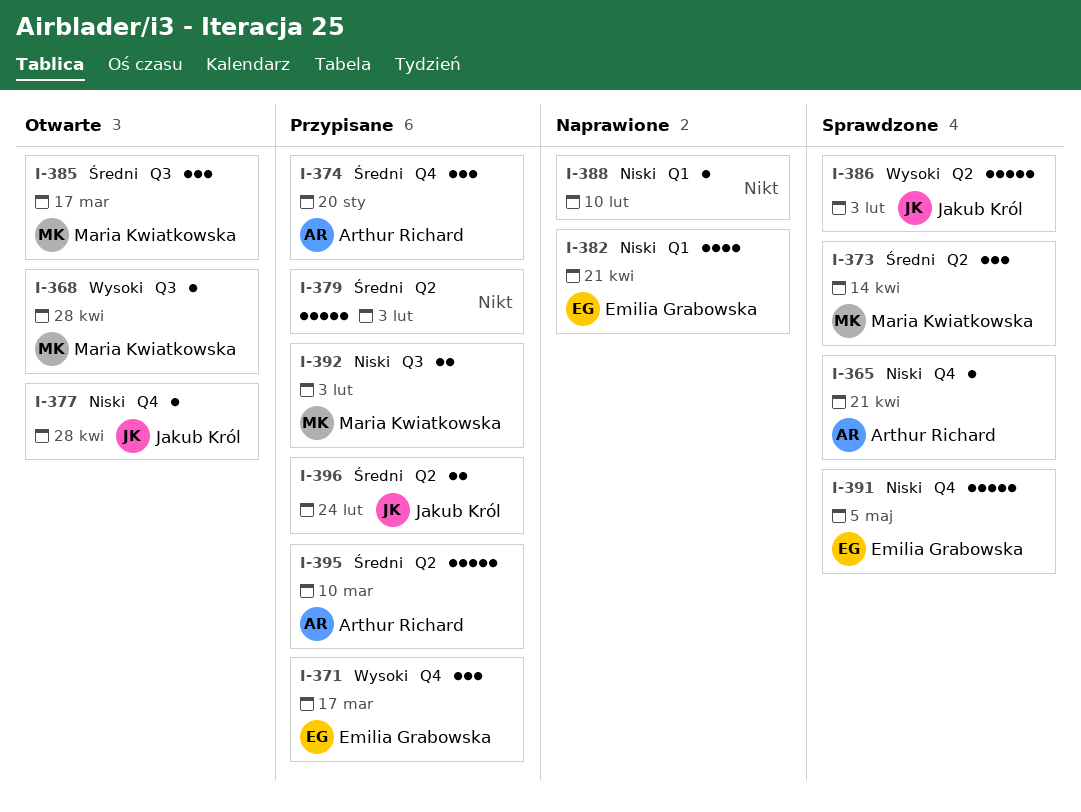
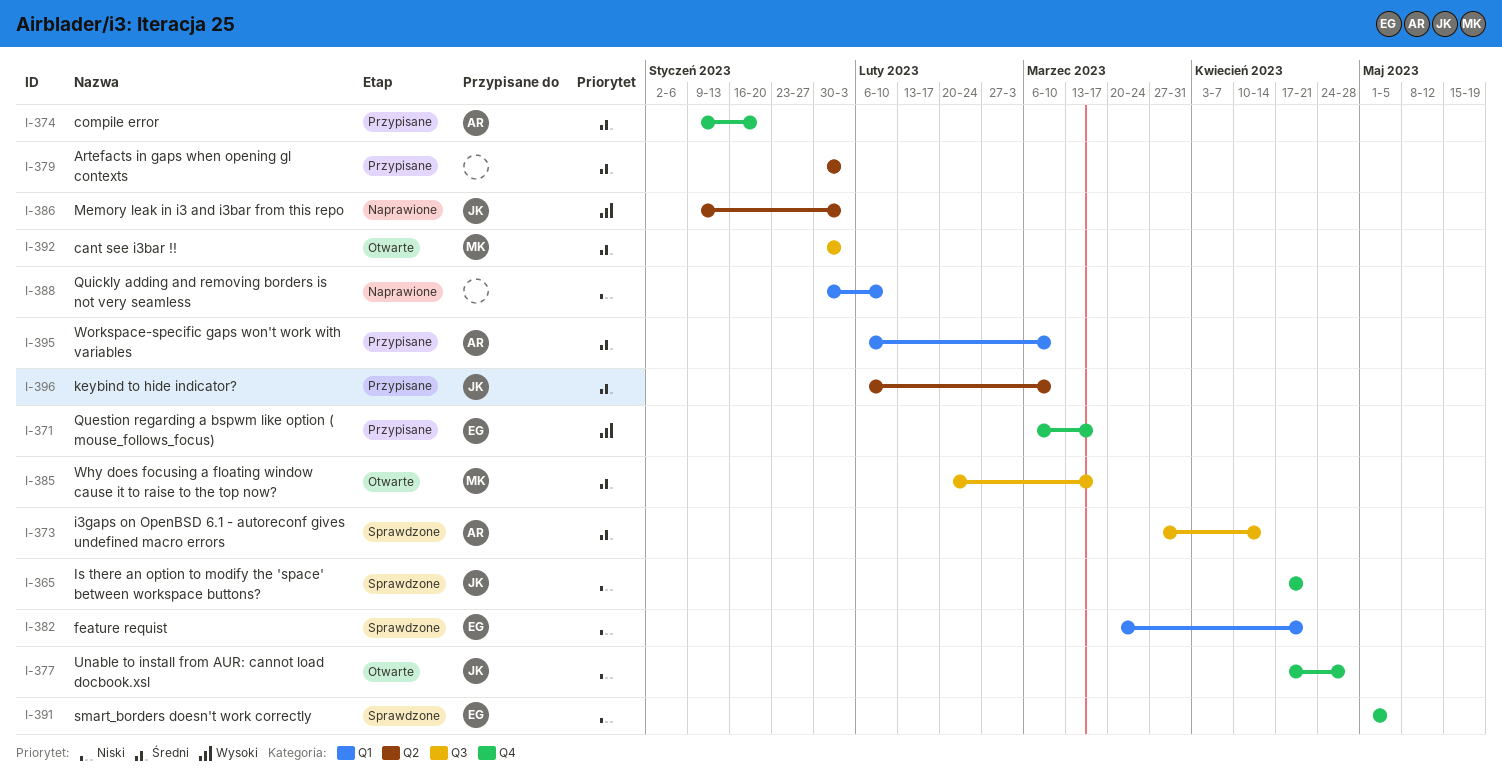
I-365, owner: Arthur Richard -> Jakub Król
I-368: present -> none
I-373, owner: Maria Kwiatkowska -> Arthur Richard
I-373, label: Q2 -> Q3
I-382, status: Naprawione -> Sprawdzone
I-386, status: Sprawdzone -> Naprawione
I-392, status: Przypisane -> Otwarte
I-392, priority: Niski -> Średni
I-395, label: Q2 -> Q1
I-396, due: Feb 24 -> Mar 10

